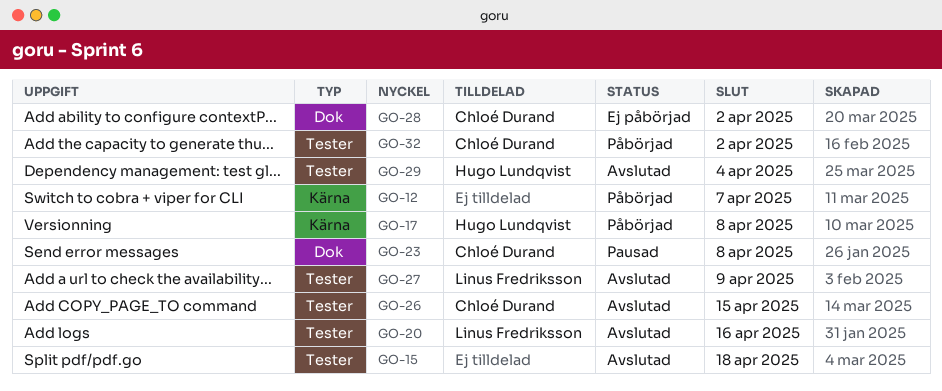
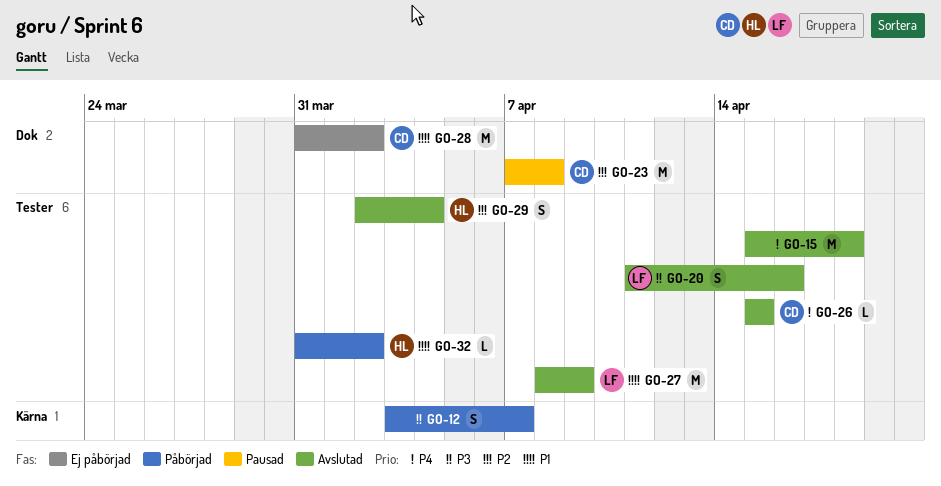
GO-17: present -> none
GO-32, owner: Chloé Durand -> Hugo Lundqvist

